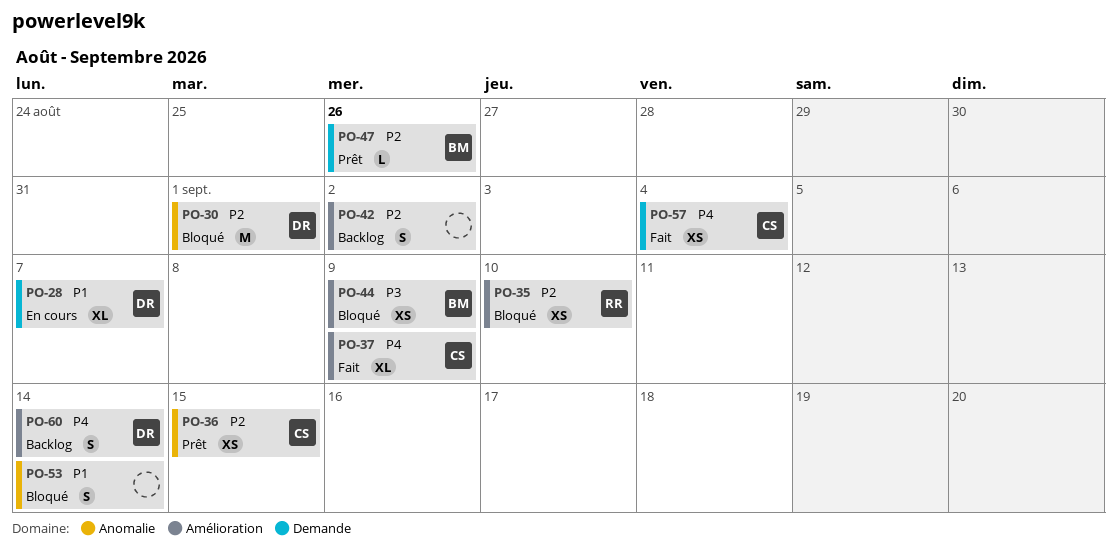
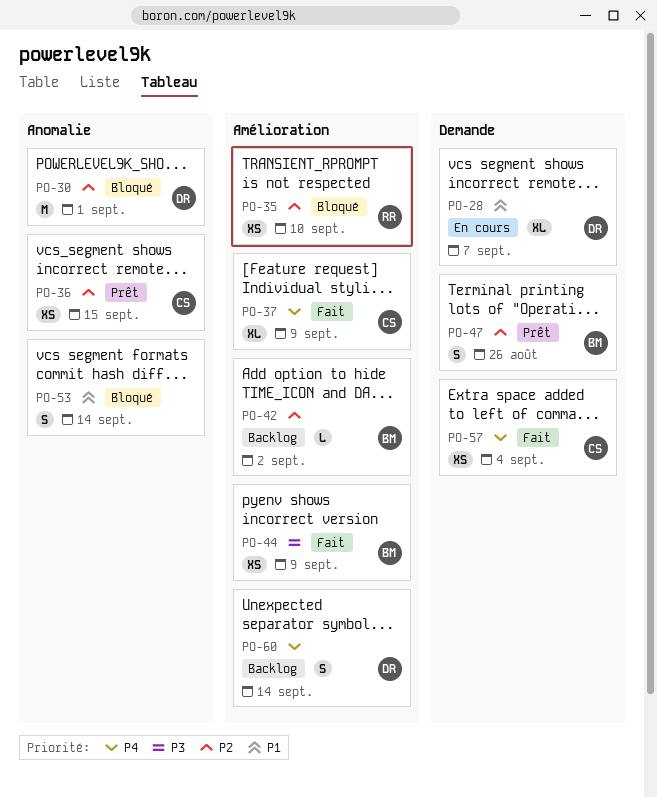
PO-42, owner: none -> BM
PO-42, estimate: S -> L
PO-44, status: Bloqué -> Fait
PO-47, estimate: L -> S

